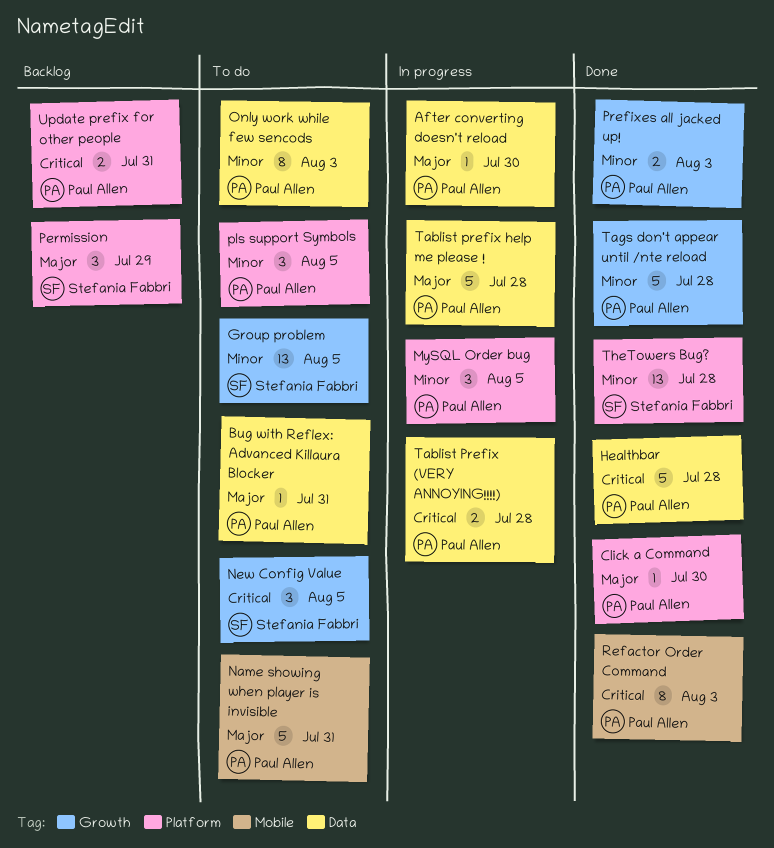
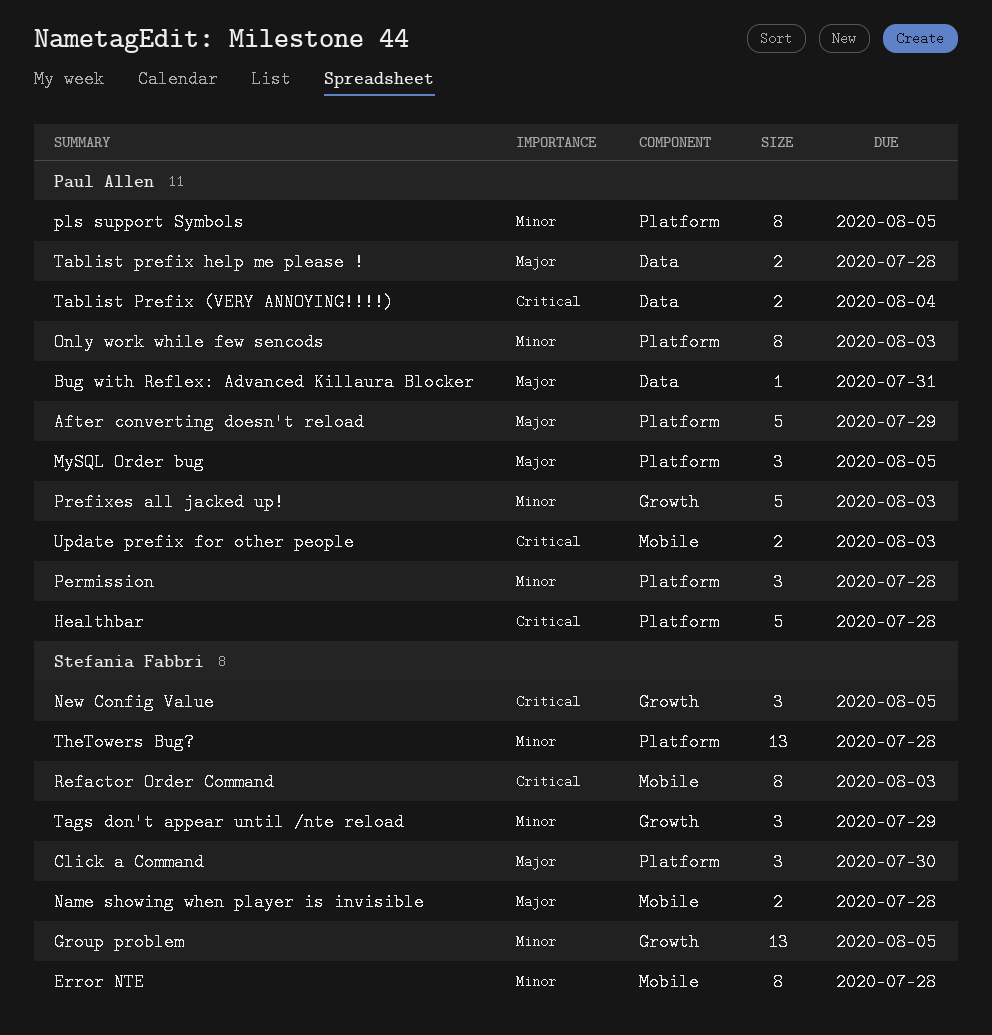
After converting doesn't reload, label: Data -> Platform
After converting doesn't reload, estimate: 1 -> 5
After converting doesn't reload, due: Jul 30 -> Jul 29
Click a Command, owner: Paul Allen -> Stefania Fabbri
Click a Command, estimate: 1 -> 3
Error NTE: none -> present
Healthbar, label: Data -> Platform
MySQL Order bug, priority: Minor -> Major
Name showing when player is invisible, owner: Paul Allen -> Stefania Fabbri
Name showing when player is invisible, estimate: 5 -> 2
Name showing when player is invisible, due: Jul 31 -> Jul 28
Only work while few sencods, label: Data -> Platform
Permission, owner: Stefania Fabbri -> Paul Allen
Permission, priority: Major -> Minor
Permission, due: Jul 29 -> Jul 28
pls support Symbols, estimate: 3 -> 8
Prefixes all jacked up!, estimate: 2 -> 5
Refactor Order Command, owner: Paul Allen -> Stefania Fabbri
Tablist Prefix (VERY ANNOYING!!!!), due: Jul 28 -> Aug 4
Tablist prefix help me please !, estimate: 5 -> 2
Tags don't appear until /nte reload, owner: Paul Allen -> Stefania Fabbri
Tags don't appear until /nte reload, estimate: 5 -> 3
Tags don't appear until /nte reload, due: Jul 28 -> Jul 29
Update prefix for other people, label: Platform -> Mobile
Update prefix for other people, due: Jul 31 -> Aug 3

